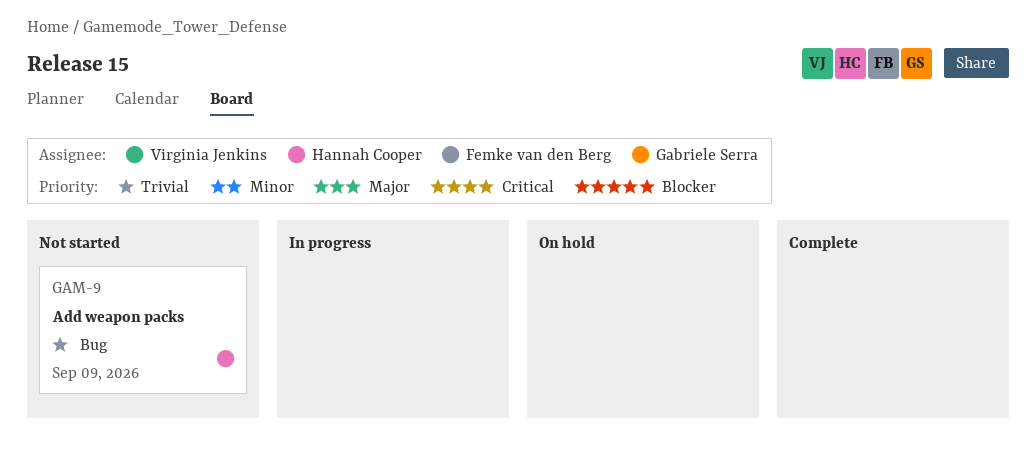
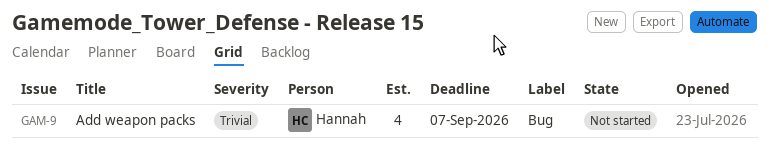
GAM-9, due: Sep 9 -> Sep 7

